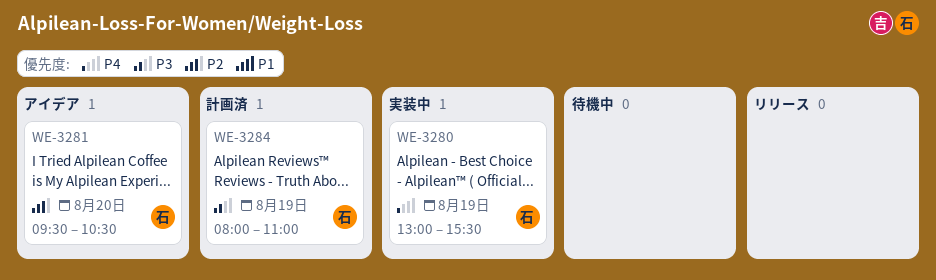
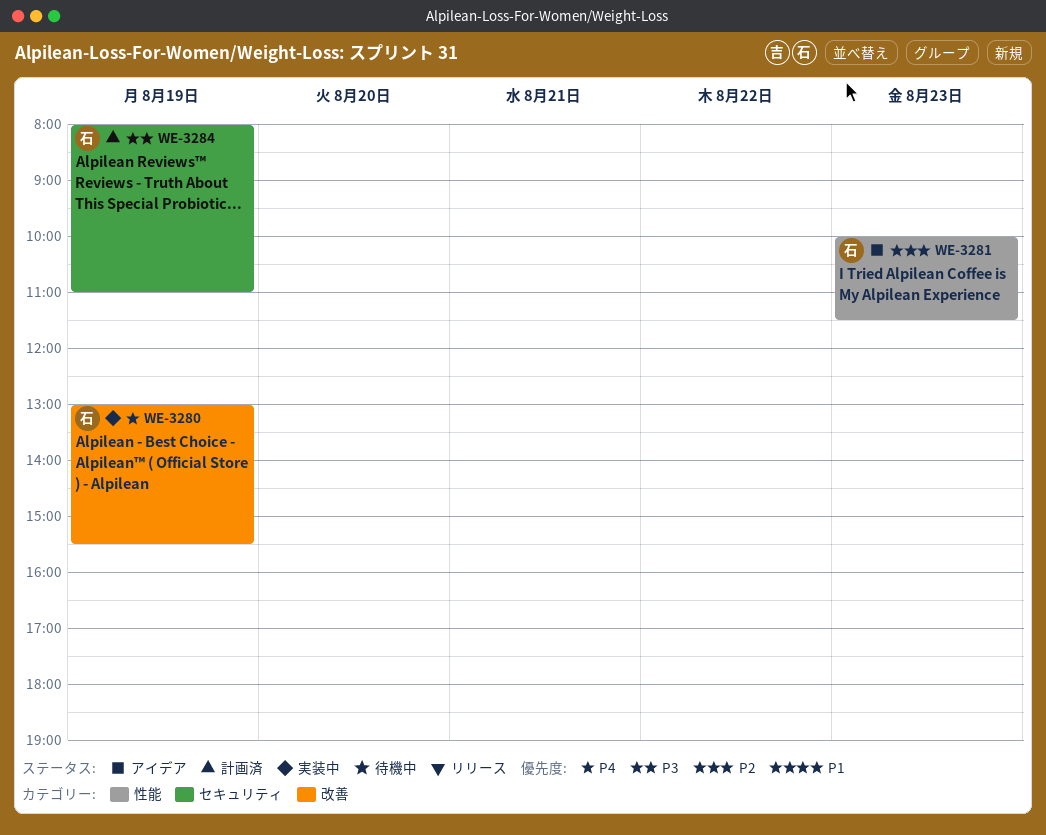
WE-3281, day: Aug 20 -> Aug 23
WE-3281, begins: 09:30 -> 10:00
WE-3281, ends: 10:30 -> 11:30

